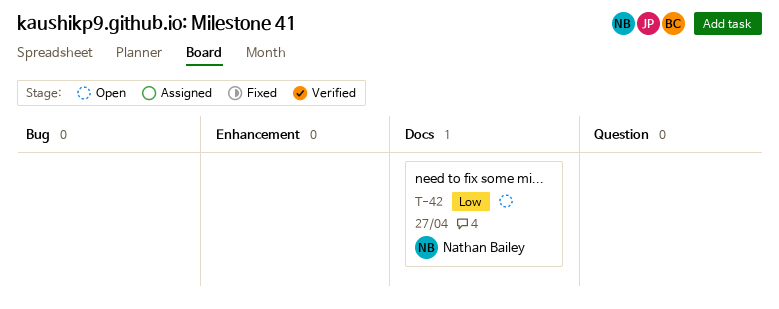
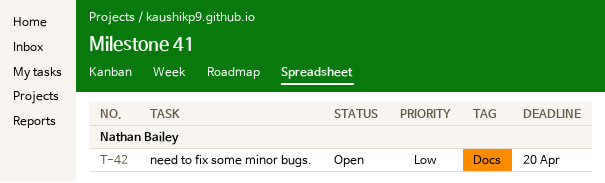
T-42, due: Apr 27 -> Apr 20

